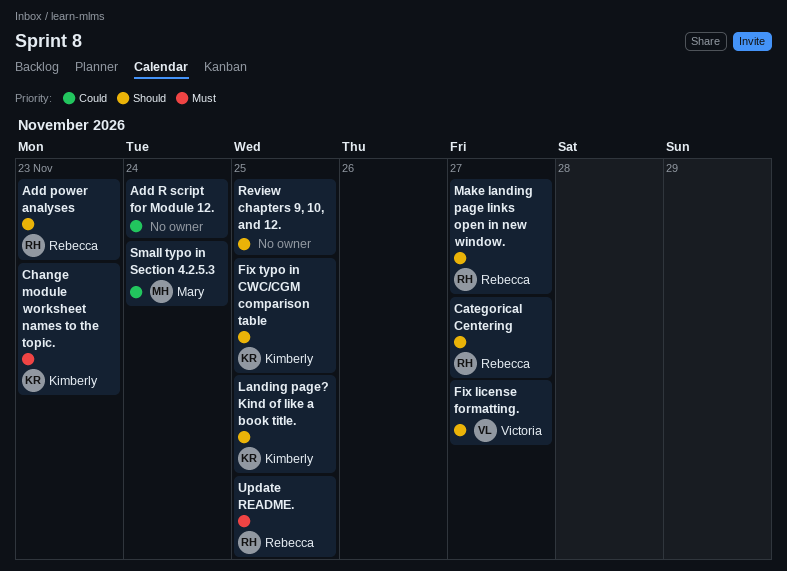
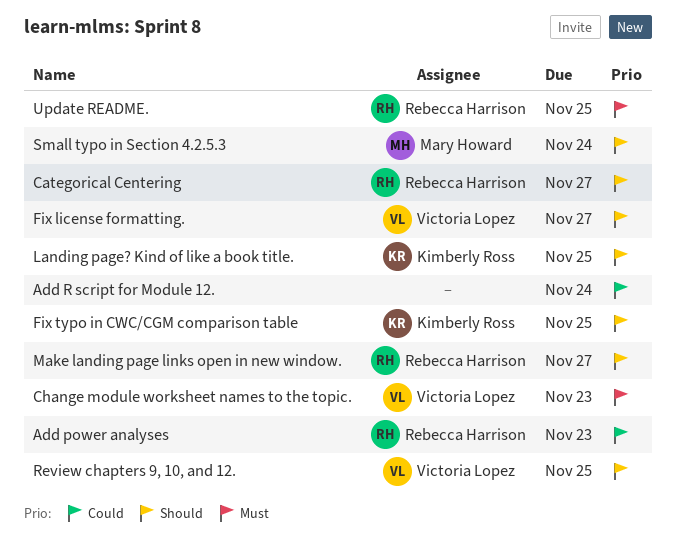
Add power analyses, priority: Should -> Could
Change module worksheet names to the topic., owner: Kimberly Ross -> Victoria Lopez
Review chapters 9, 10, and 12., owner: none -> Victoria Lopez
Small typo in Section 4.2.5.3, priority: Could -> Should

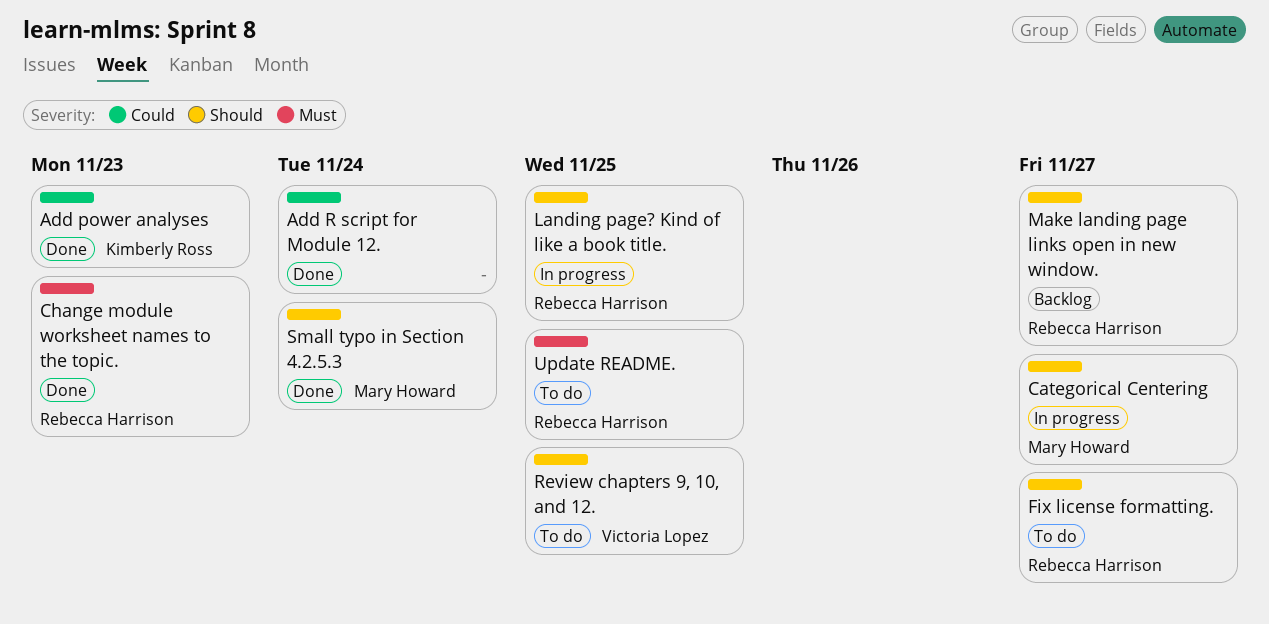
Add power analyses, owner: Rebecca Harrison -> Kimberly Ross
Categorical Centering, owner: Rebecca Harrison -> Mary Howard
Change module worksheet names to the topic., owner: Victoria Lopez -> Rebecca Harrison
Fix license formatting., owner: Victoria Lopez -> Rebecca Harrison
Fix typo in CWC/CGM comparison table: present -> none
Landing page? Kind of like a book title., owner: Kimberly Ross -> Rebecca Harrison

